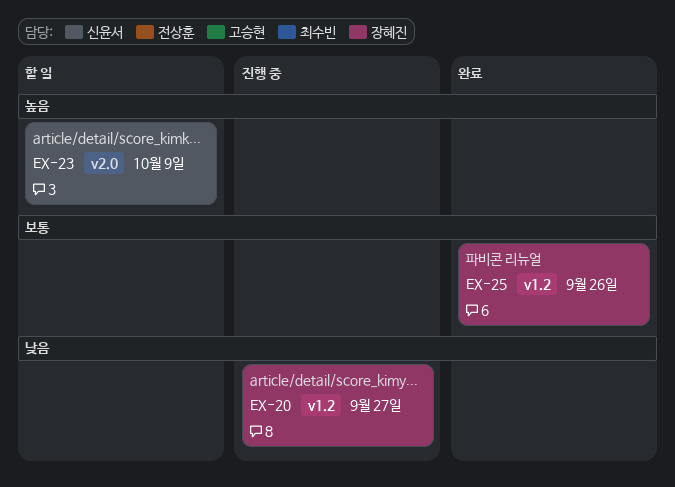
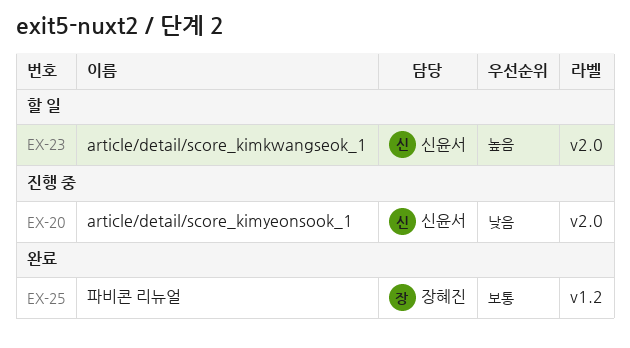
EX-20, owner: 장혜진 -> 신윤서
EX-20, label: v1.2 -> v2.0

